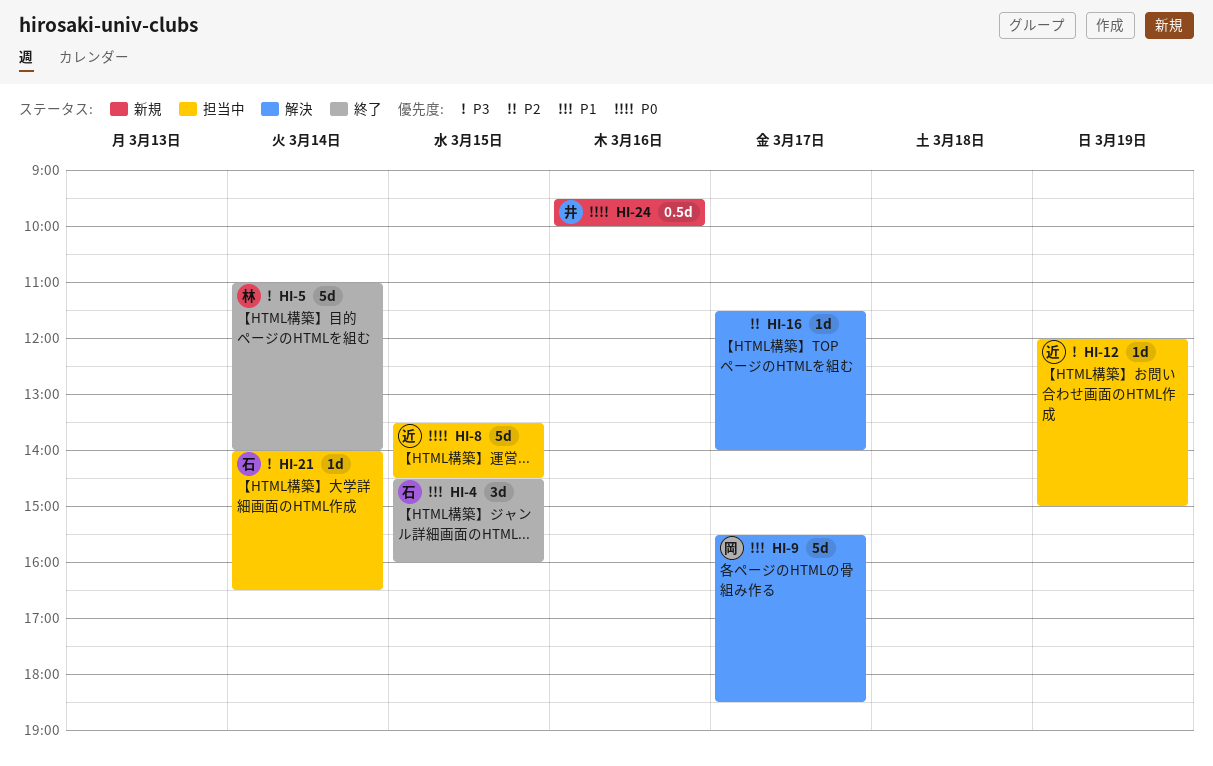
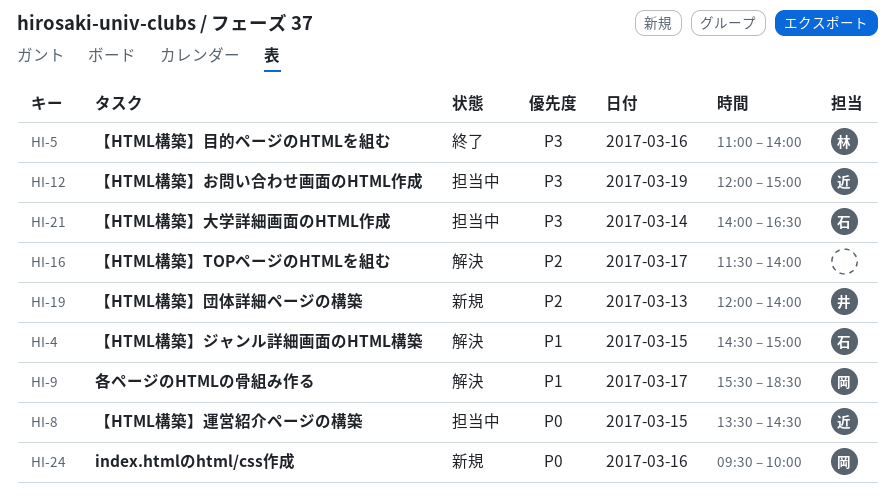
HI-4, status: 終了 -> 解決
HI-4, ends: 16:00 -> 15:00
HI-5, day: Mar 14 -> Mar 16
HI-19: none -> present
HI-24, owner: 井 -> 岡

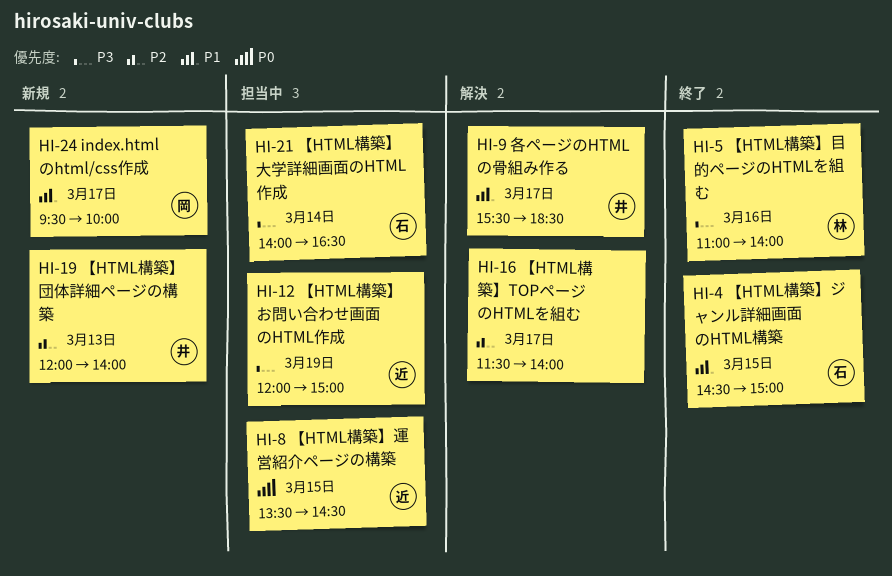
HI-4, status: 解決 -> 終了
HI-9, owner: 岡 -> 井
HI-24, priority: P0 -> P1
HI-24, day: Mar 16 -> Mar 17

